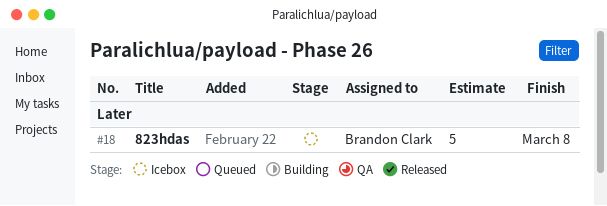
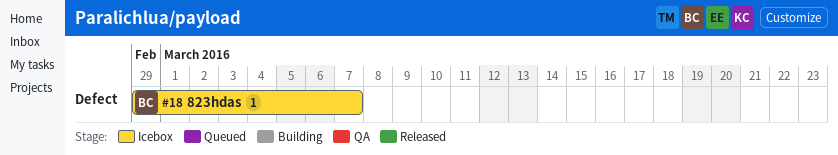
#18, estimate: 5 -> 1
#18, due: Mar 8 -> Mar 7

